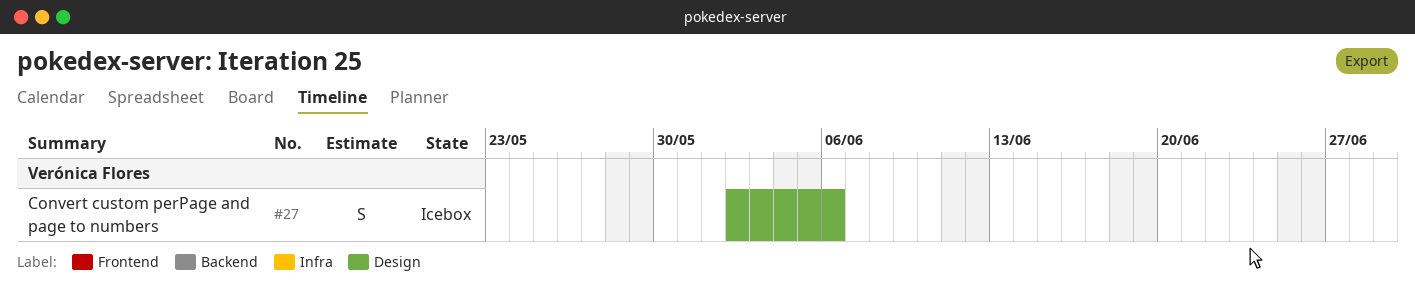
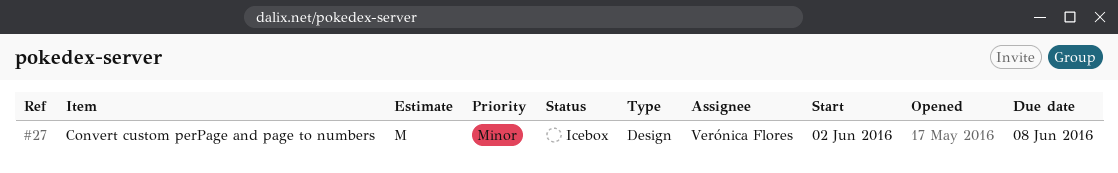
#27, estimate: S -> M
#27, due: Jun 6 -> Jun 8

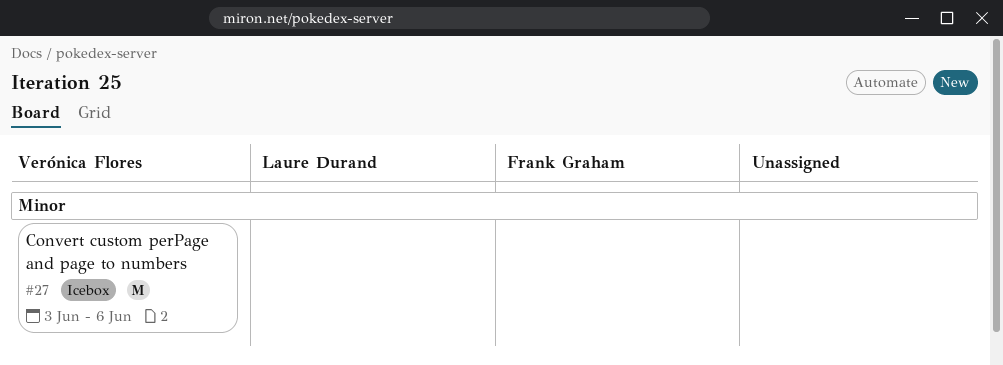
#27, start: Jun 2 -> Jun 3
#27, due: Jun 8 -> Jun 6

